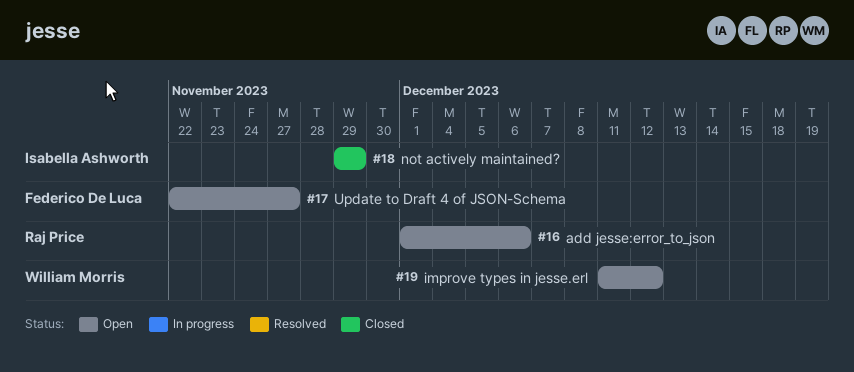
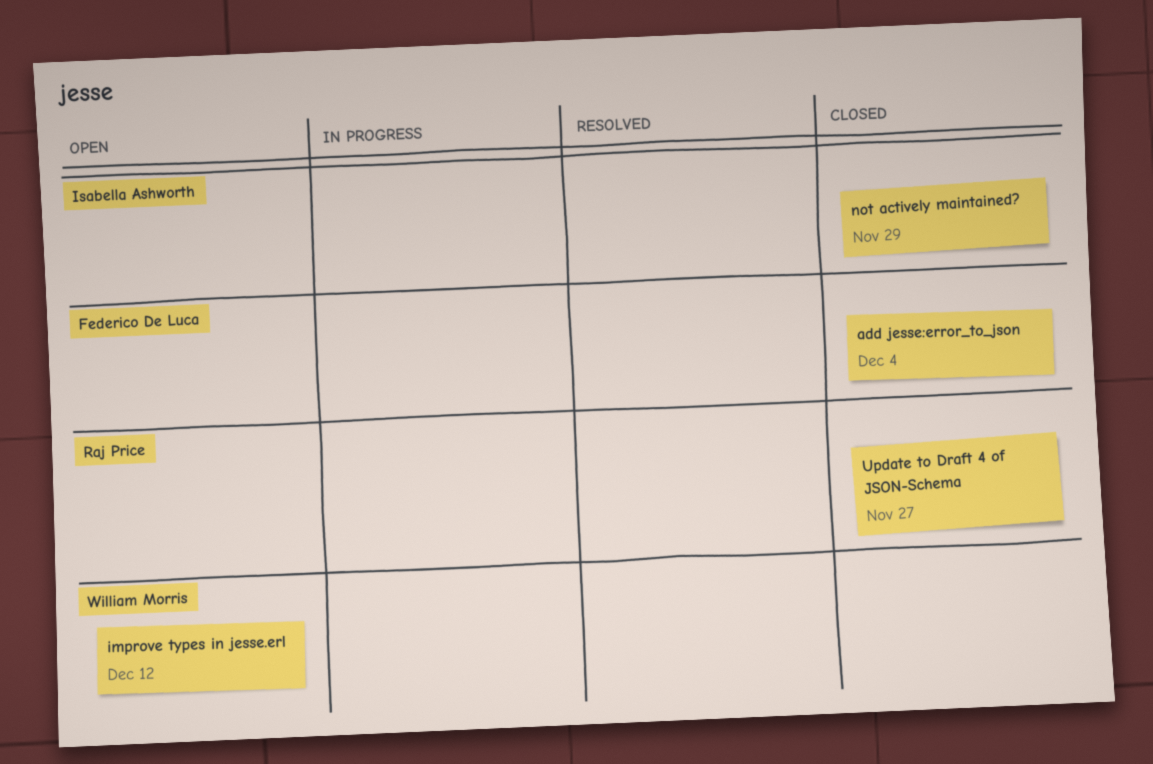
add jesse:error_to_json, status: Open -> Closed
add jesse:error_to_json, owner: Raj Price -> Federico De Luca
add jesse:error_to_json, due: Dec 6 -> Dec 4
Update to Draft 4 of JSON-Schema, status: Open -> Closed
Update to Draft 4 of JSON-Schema, owner: Federico De Luca -> Raj Price

